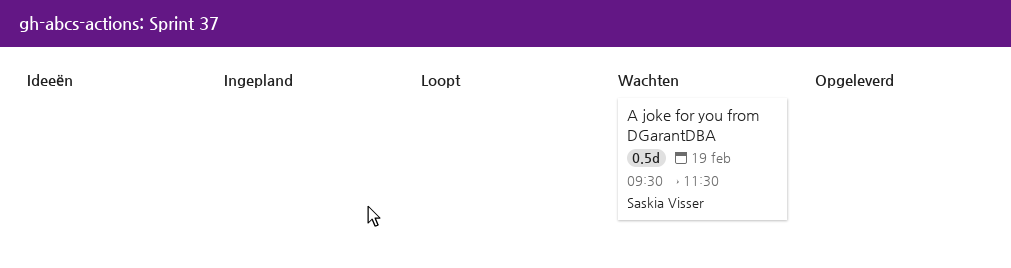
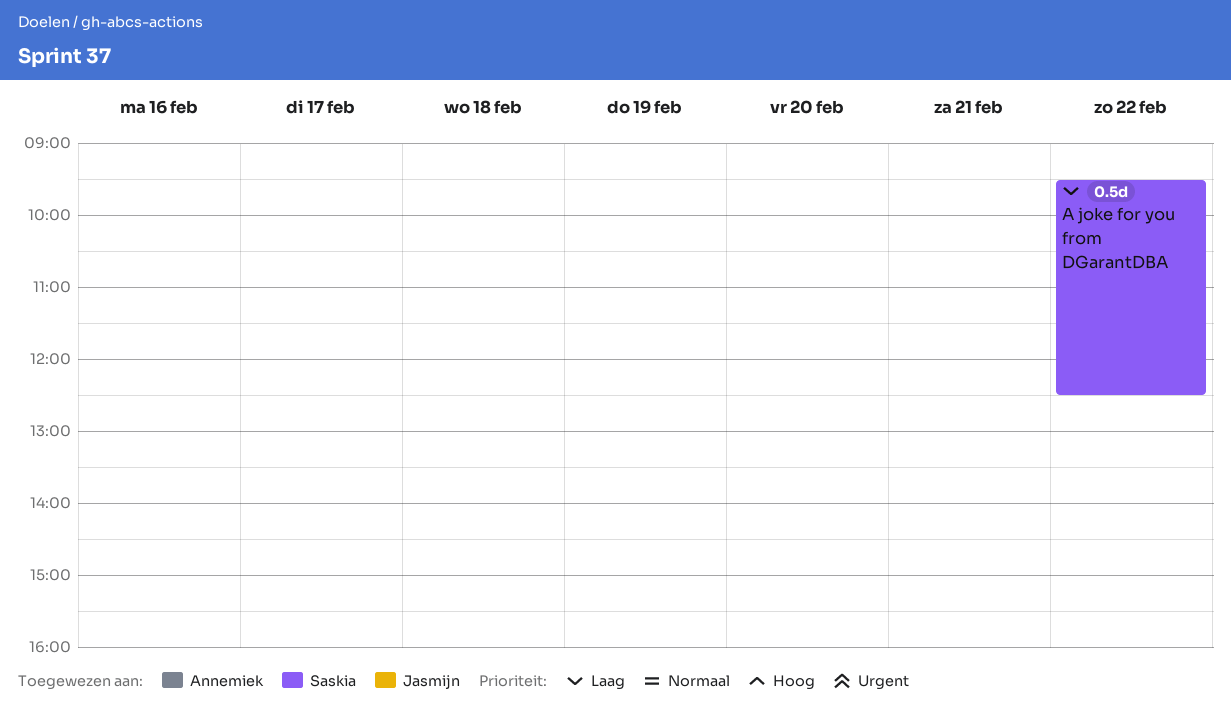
A joke for you from DGarantDBA, day: Feb 19 -> Feb 22
A joke for you from DGarantDBA, ends: 11:30 -> 12:30

